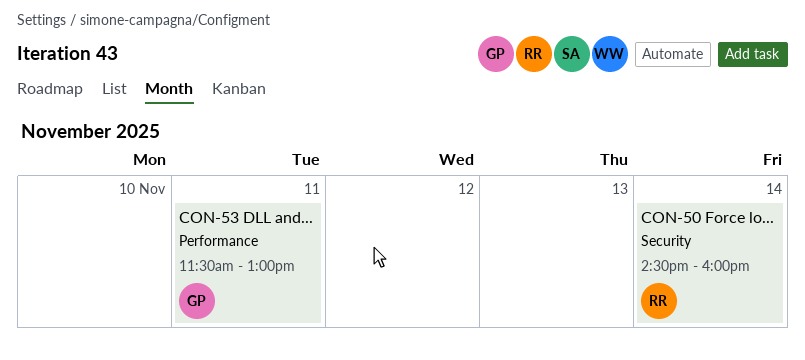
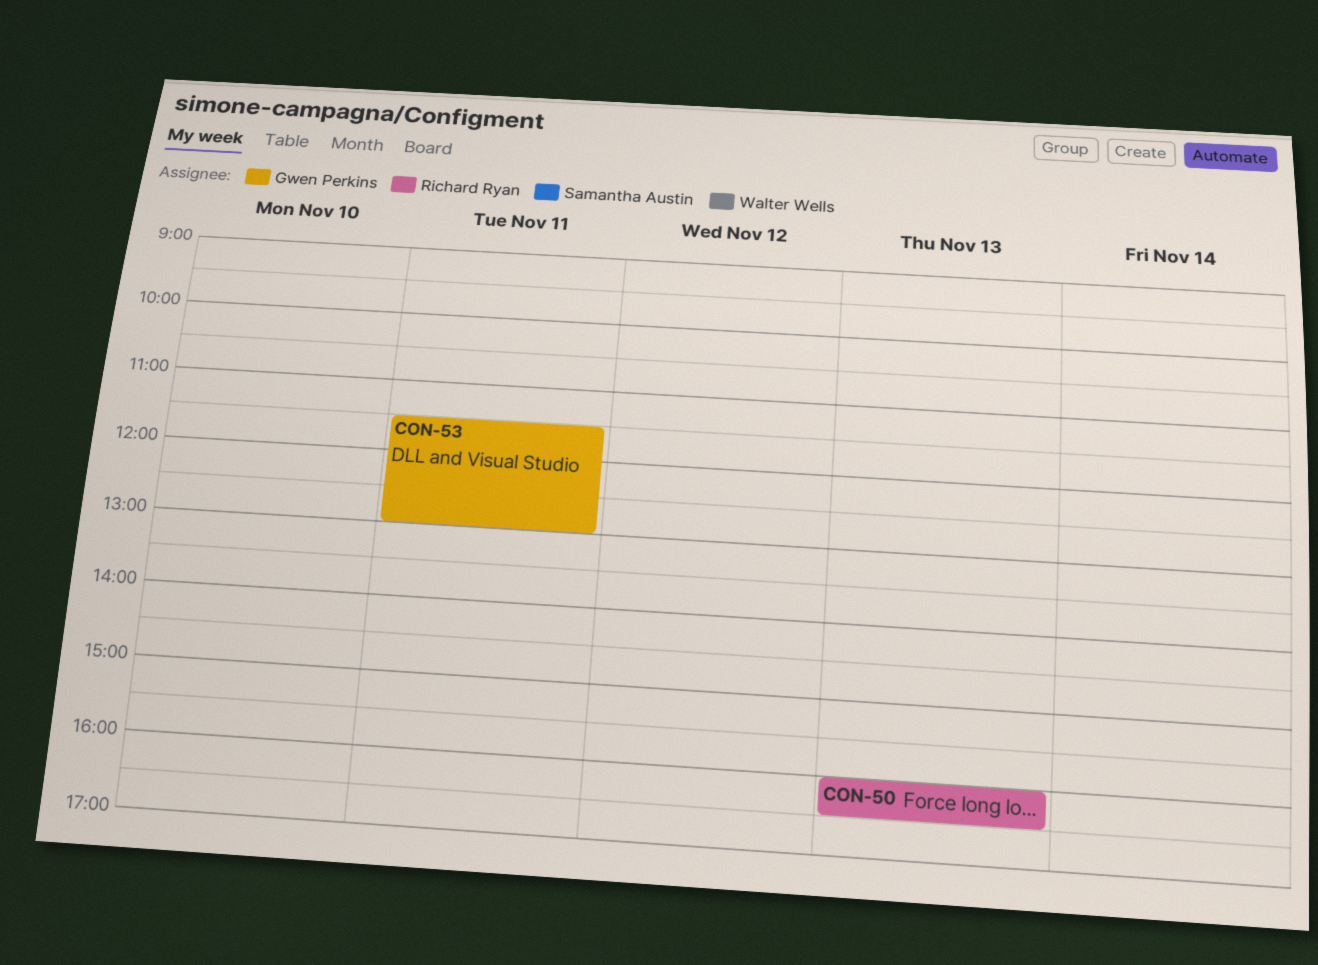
CON-50, day: Nov 14 -> Nov 13
CON-50, begins: 14:30 -> 16:00
CON-50, ends: 16:00 -> 16:30

